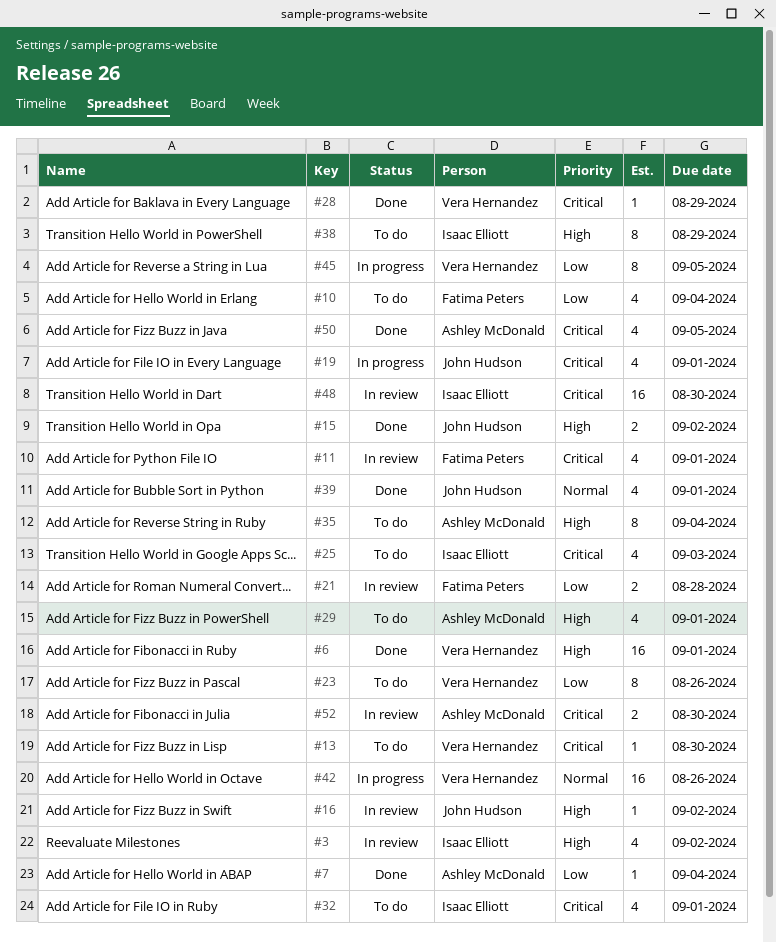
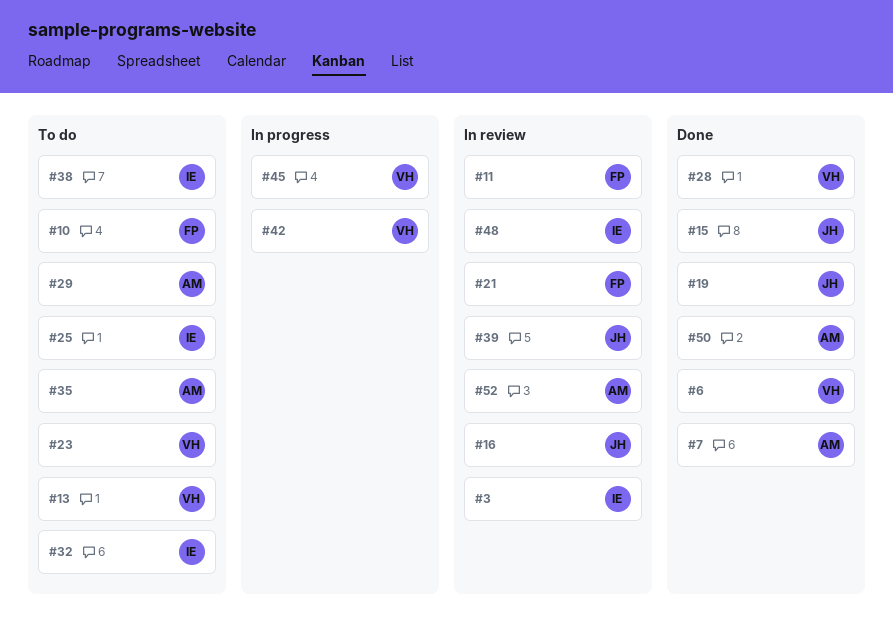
#19, status: In progress -> Done
#39, status: Done -> In review

